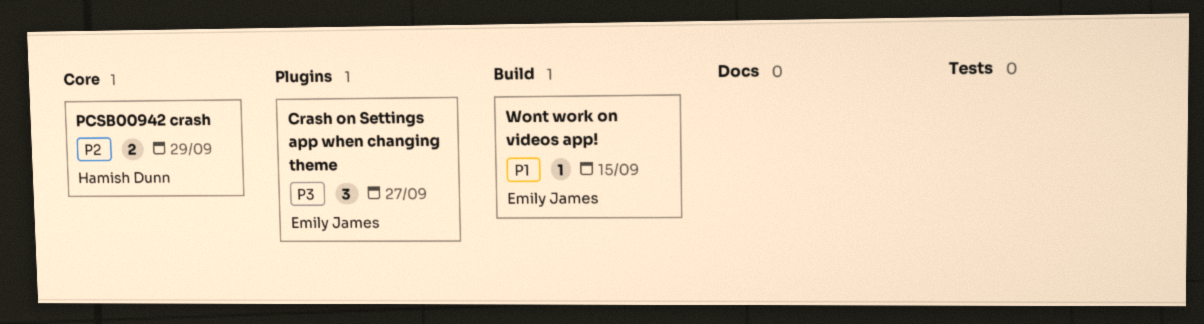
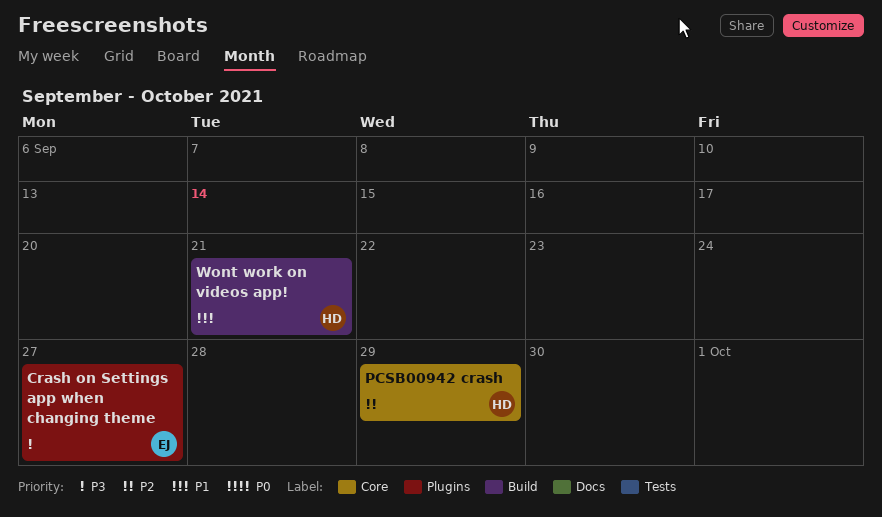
Wont work on videos app!, owner: Emily James -> Hamish Dunn
Wont work on videos app!, due: Sep 15 -> Sep 21

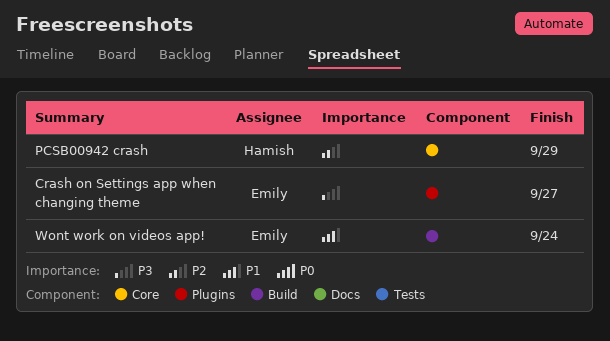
Wont work on videos app!, owner: Hamish -> Emily
Wont work on videos app!, due: Sep 21 -> Sep 24

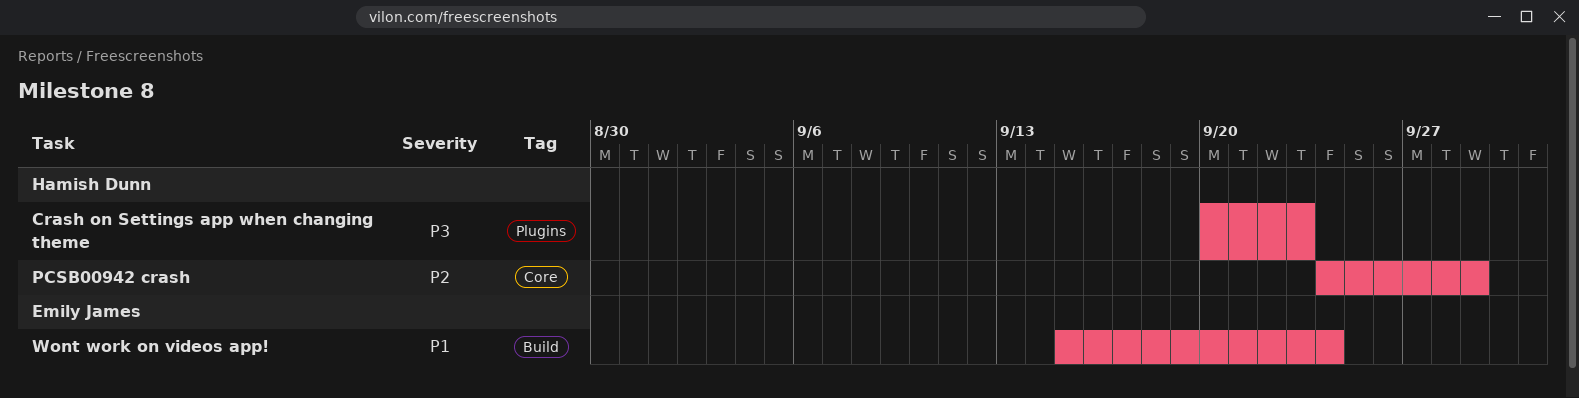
Crash on Settings app when changing theme, owner: Emily James -> Hamish Dunn
Crash on Settings app when changing theme, due: Sep 27 -> Sep 23

